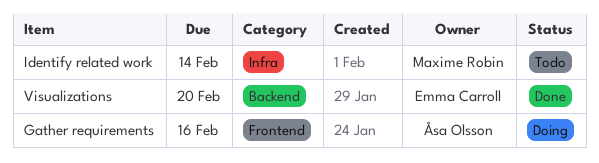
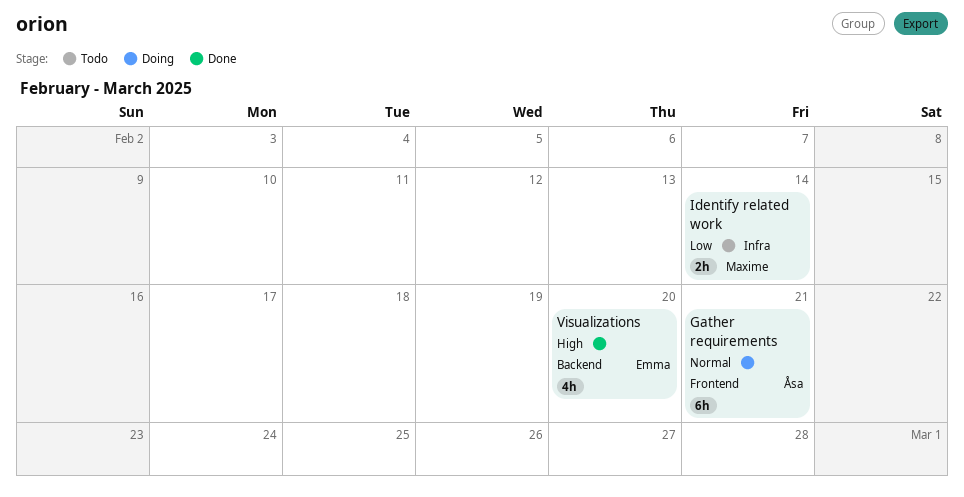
Gather requirements, due: Feb 16 -> Feb 21

